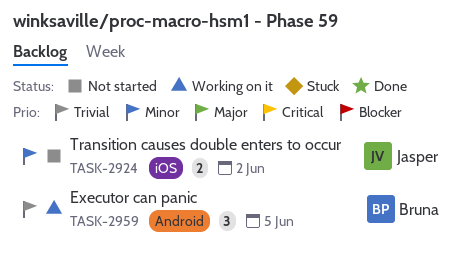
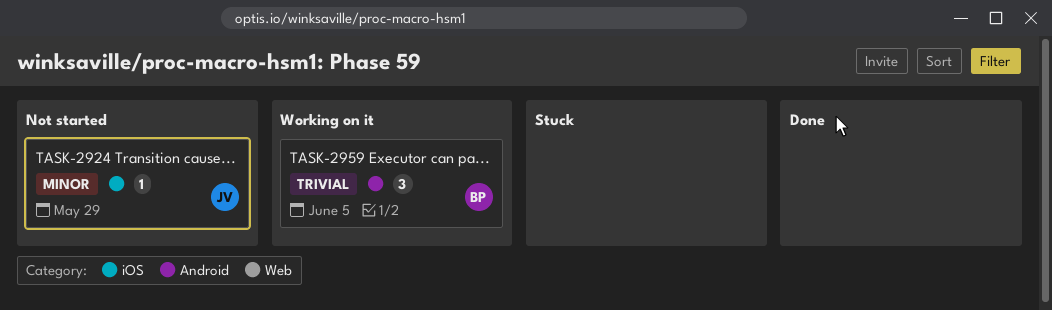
TASK-2924, estimate: 2 -> 1
TASK-2924, due: Jun 2 -> May 29

